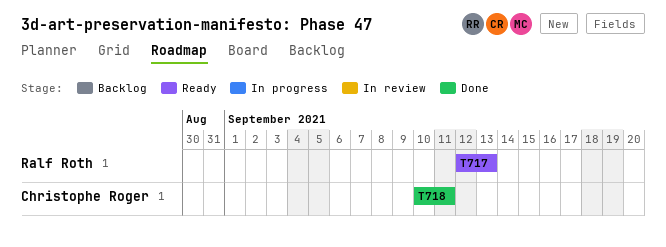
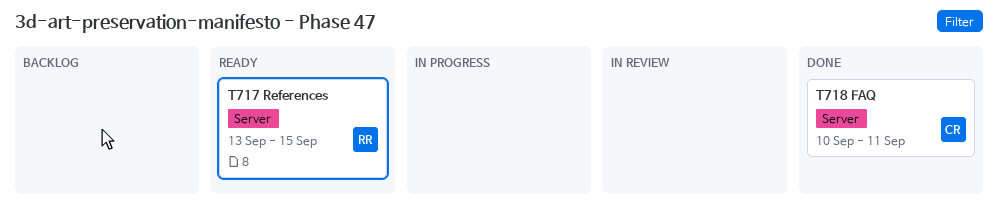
T717, start: Sep 12 -> Sep 13
T717, due: Sep 13 -> Sep 15

